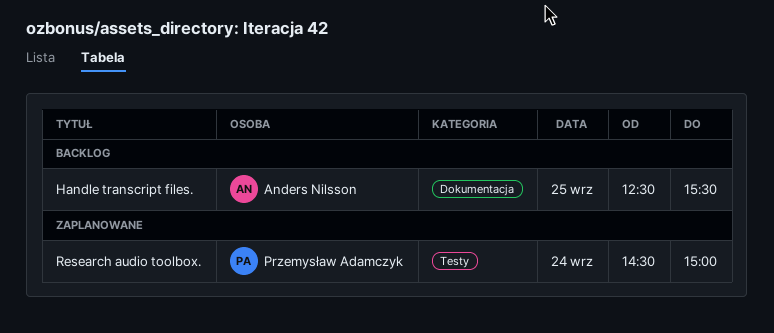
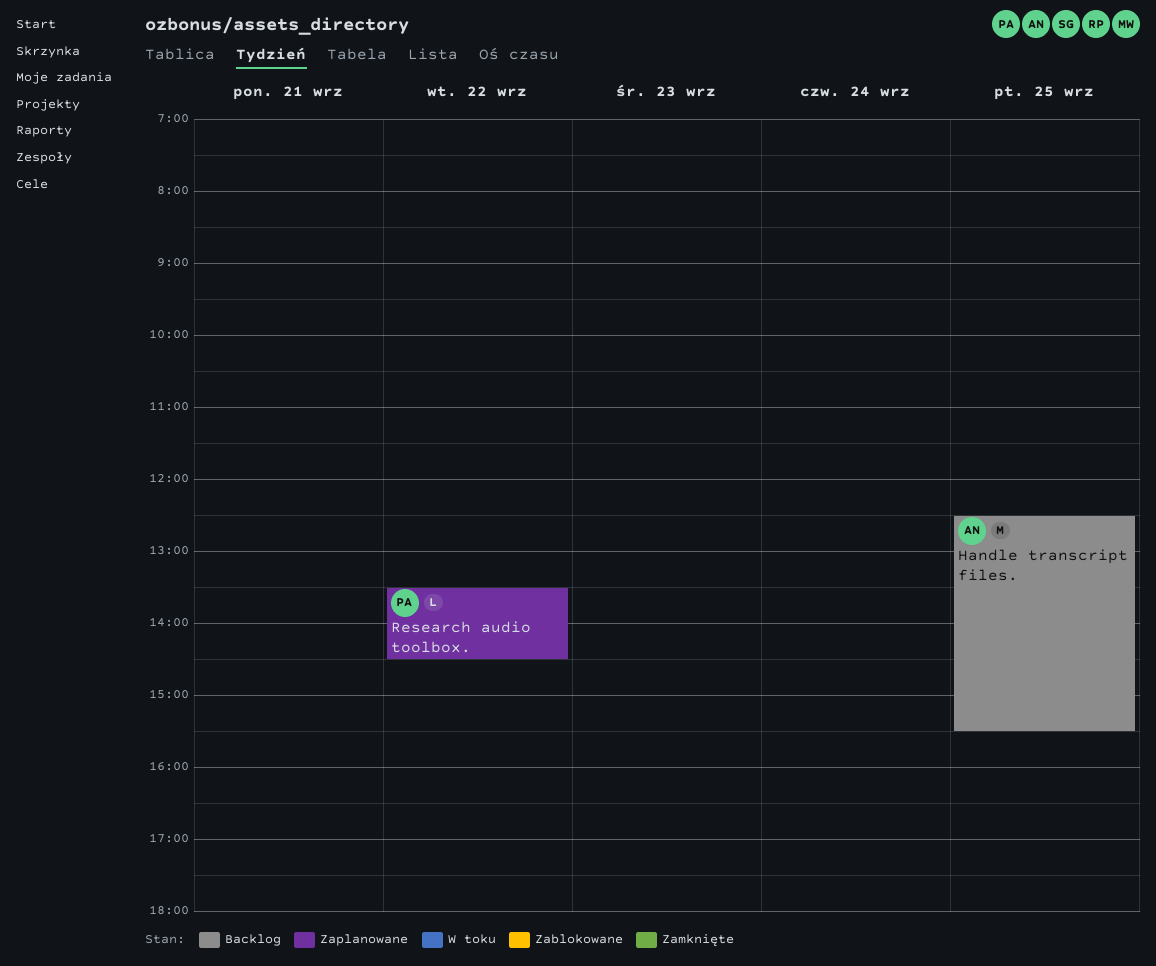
Research audio toolbox., day: Sep 24 -> Sep 22
Research audio toolbox., begins: 14:30 -> 13:30
Research audio toolbox., ends: 15:00 -> 14:30

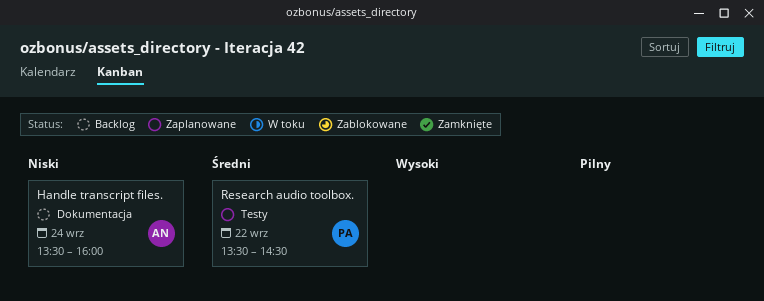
Handle transcript files., day: Sep 25 -> Sep 24
Handle transcript files., begins: 12:30 -> 13:30
Handle transcript files., ends: 15:30 -> 16:00

